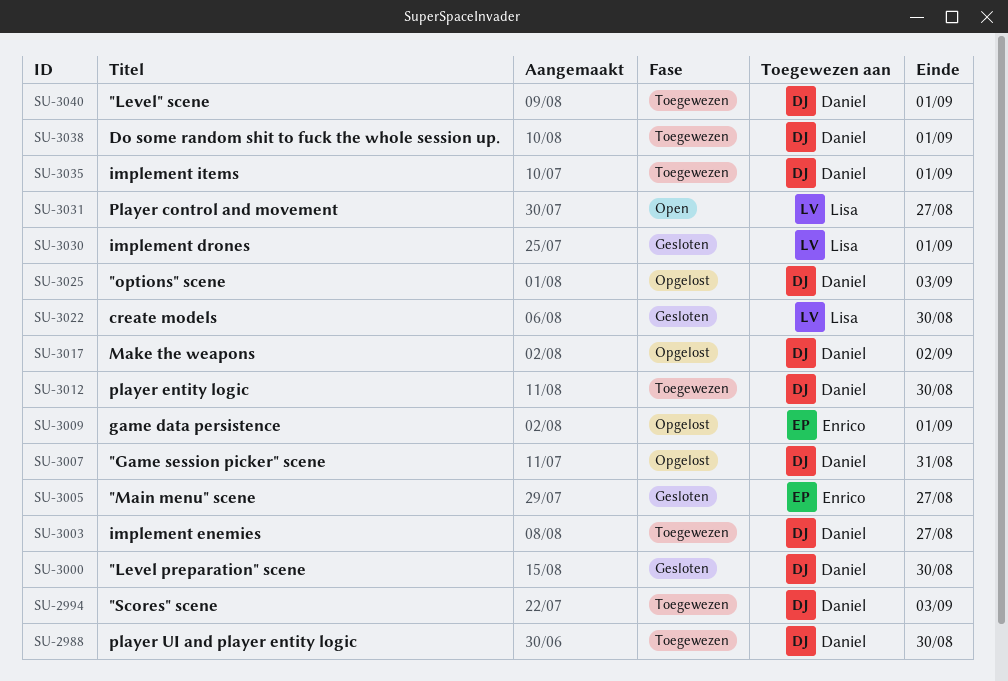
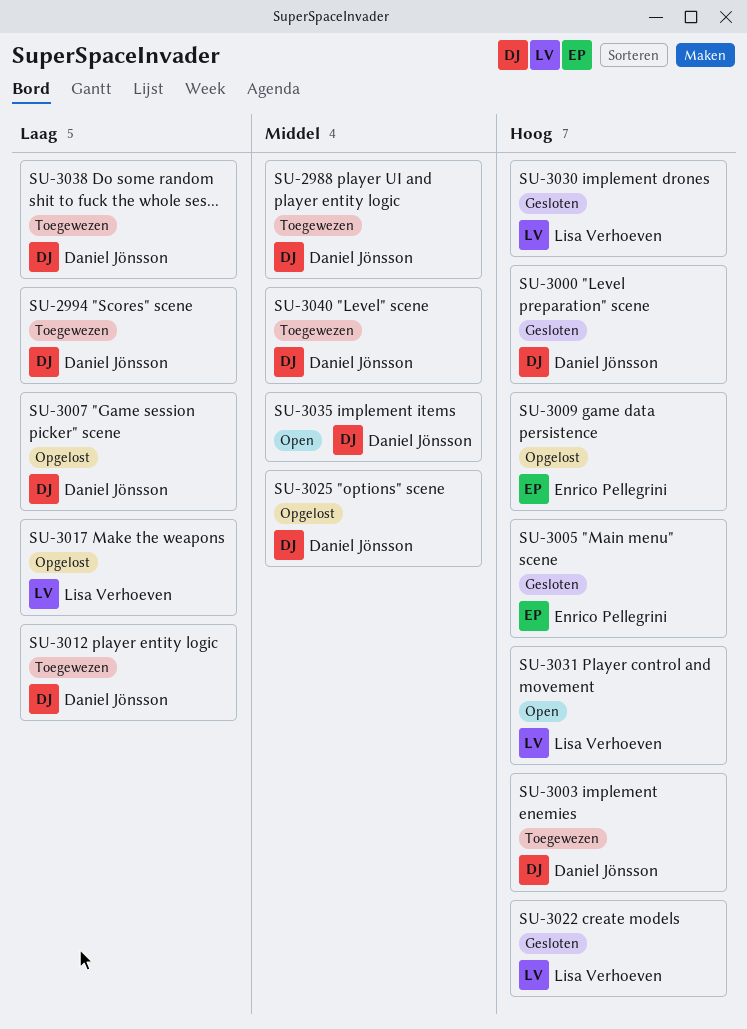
SU-3017, owner: Daniel Jönsson -> Lisa Verhoeven
SU-3035, status: Toegewezen -> Open

